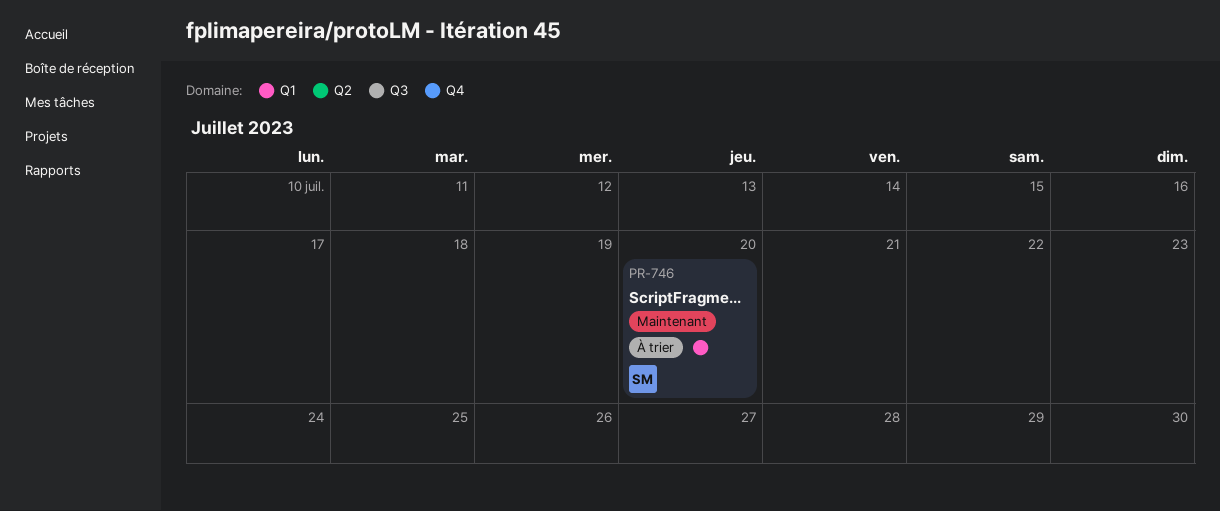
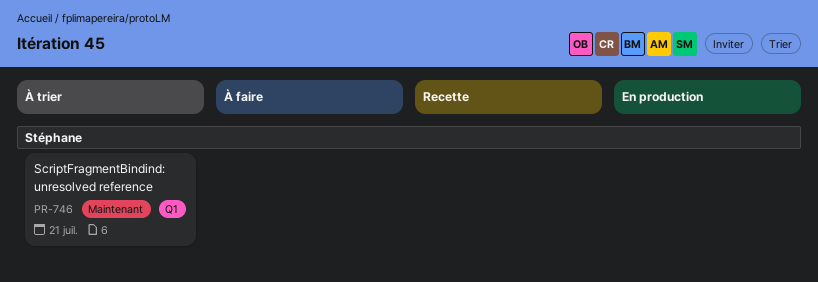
PR-746, due: Jul 20 -> Jul 21

